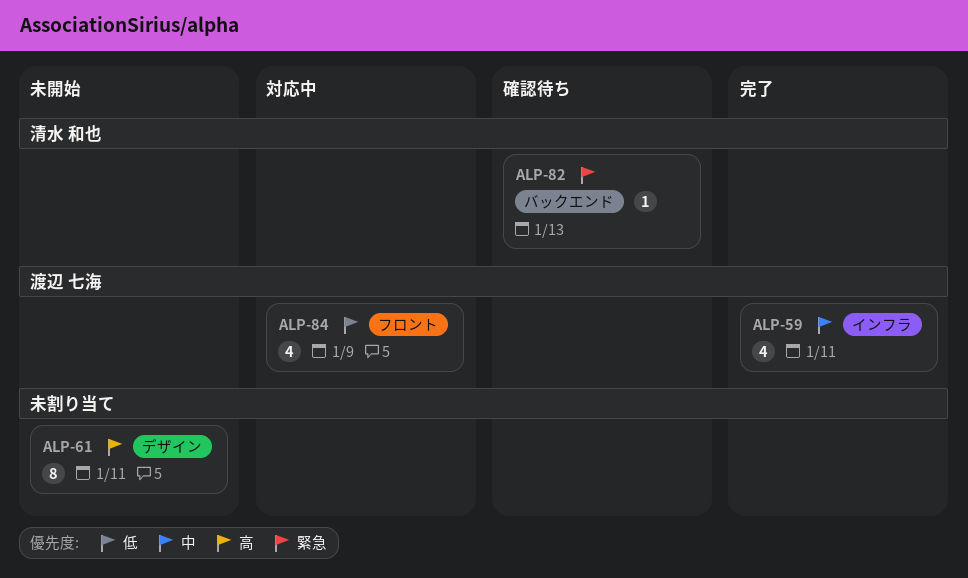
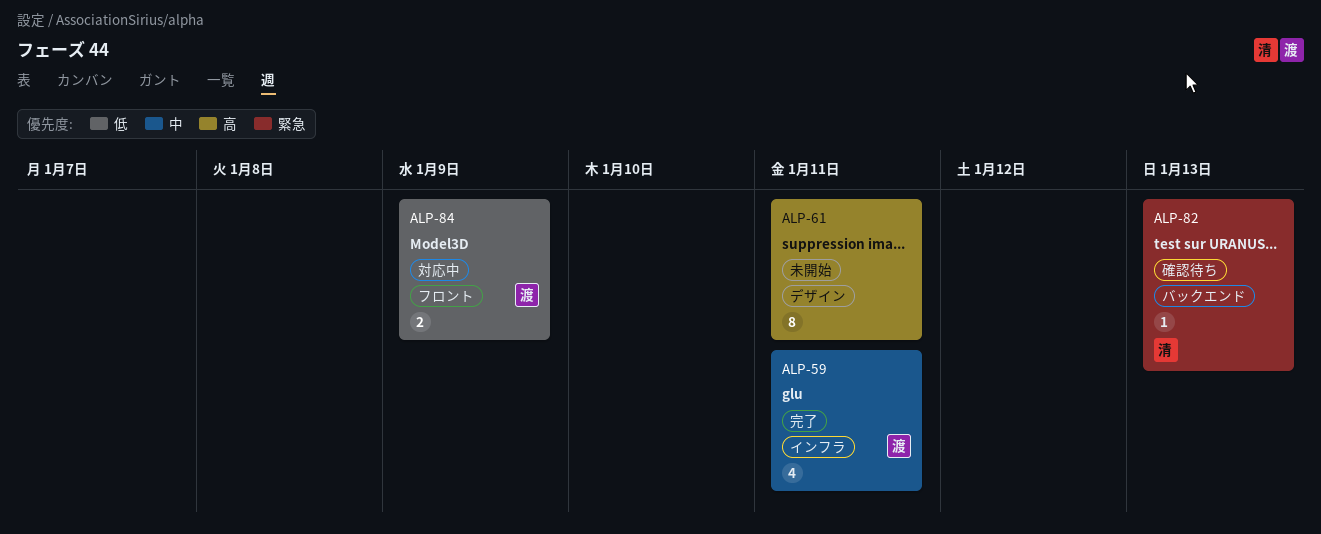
ALP-84, estimate: 4 -> 2

